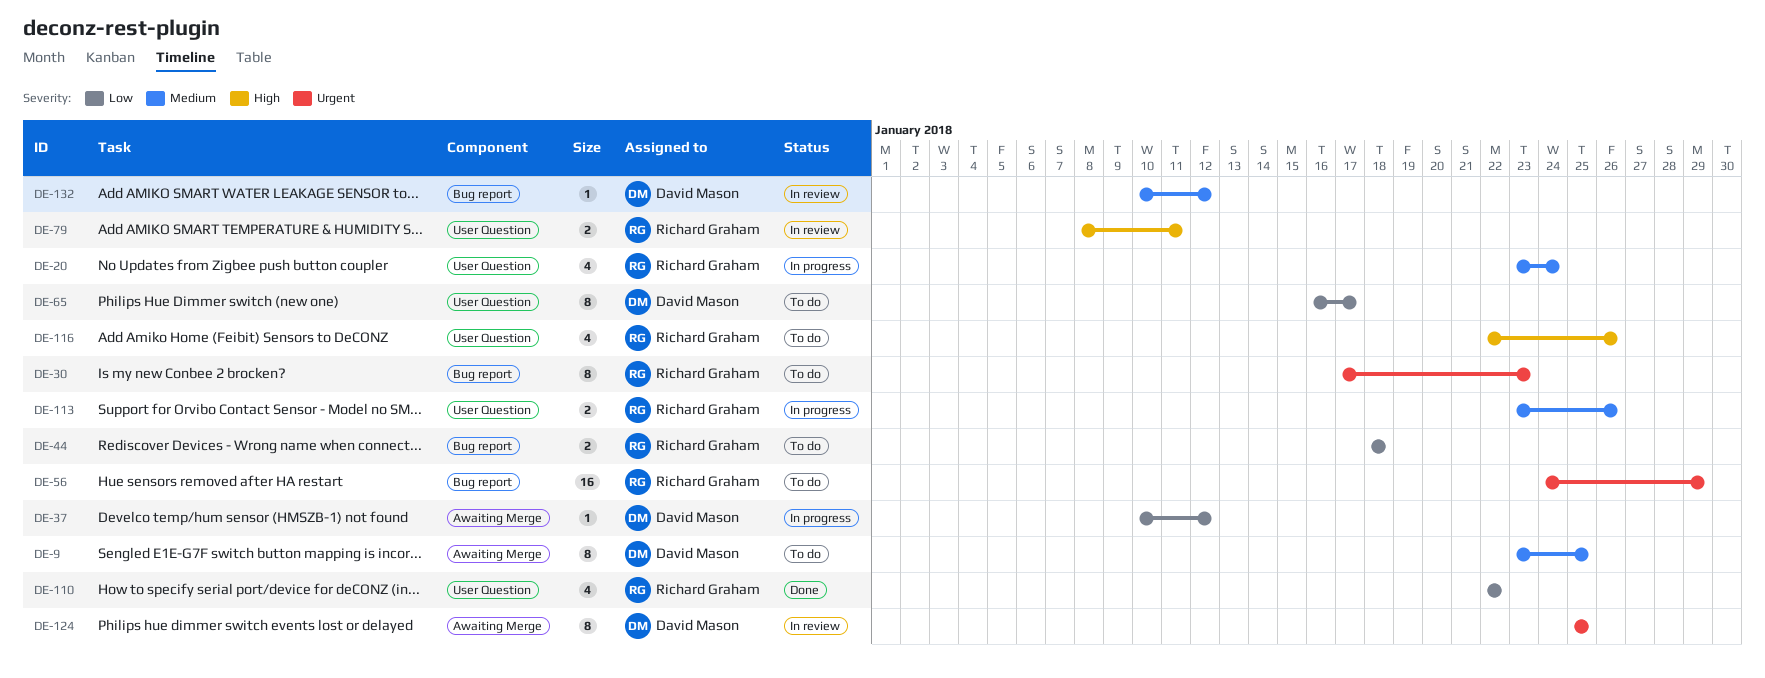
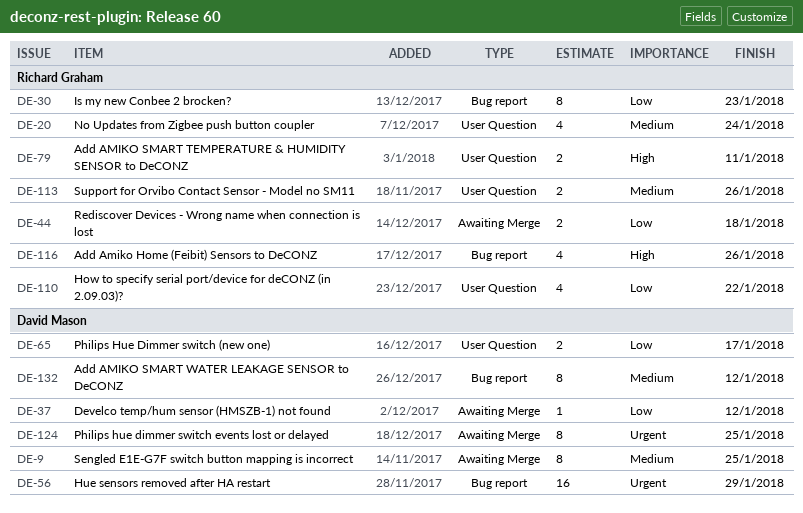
DE-30, priority: Urgent -> Low
DE-44, label: Bug report -> Awaiting Merge
DE-56, owner: Richard Graham -> David Mason
DE-65, estimate: 8 -> 2
DE-116, label: User Question -> Bug report
DE-132, estimate: 1 -> 8

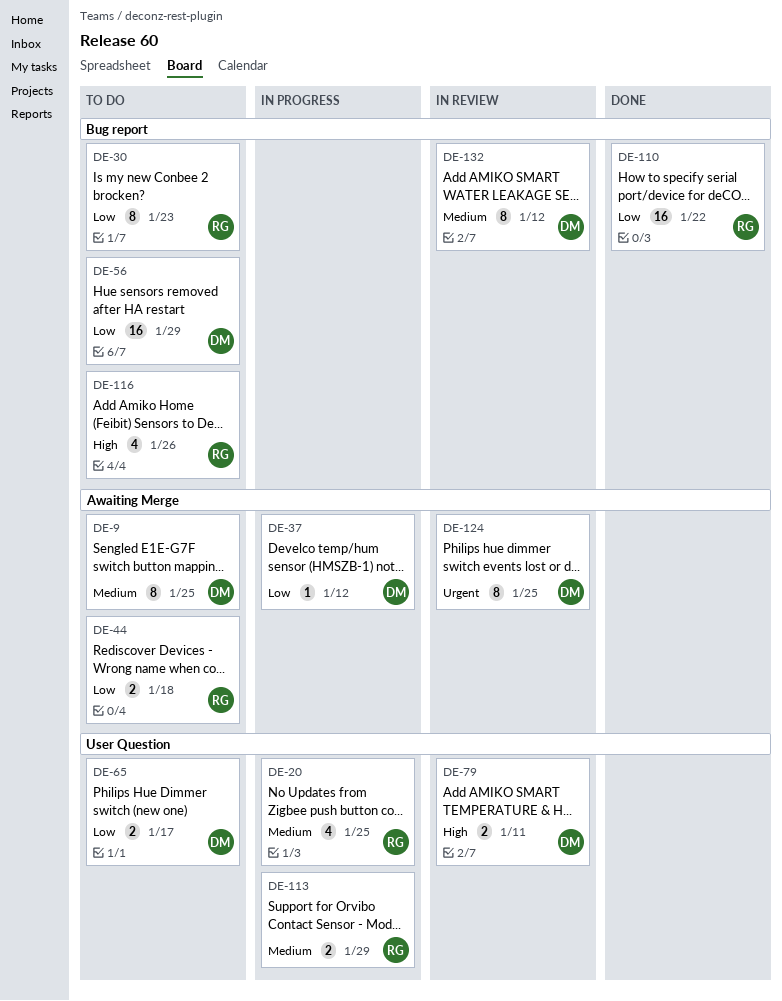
DE-20, due: Jan 24 -> Jan 25
DE-56, priority: Urgent -> Low
DE-79, owner: Richard Graham -> David Mason
DE-110, label: User Question -> Bug report
DE-110, estimate: 4 -> 16
DE-113, due: Jan 26 -> Jan 29

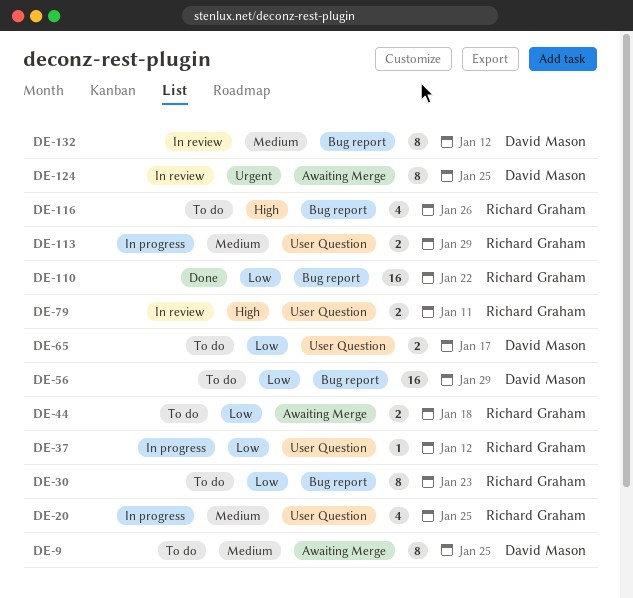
DE-37, owner: David Mason -> Richard Graham
DE-37, label: Awaiting Merge -> User Question
DE-79, owner: David Mason -> Richard Graham

